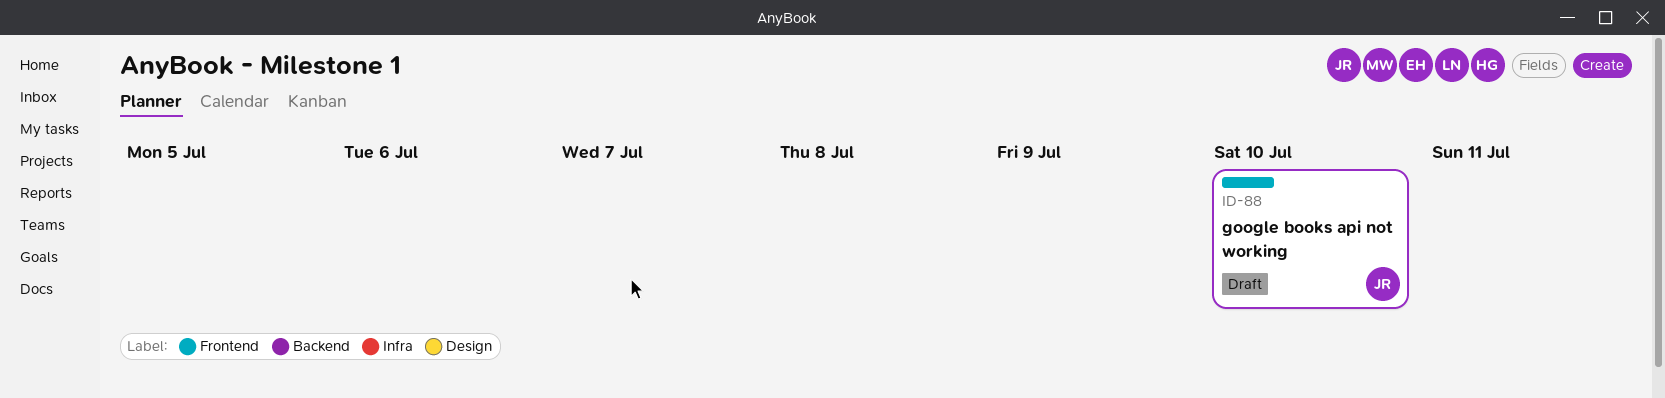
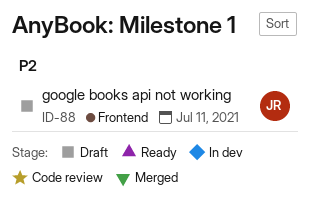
ID-88, due: Jul 10 -> Jul 11

